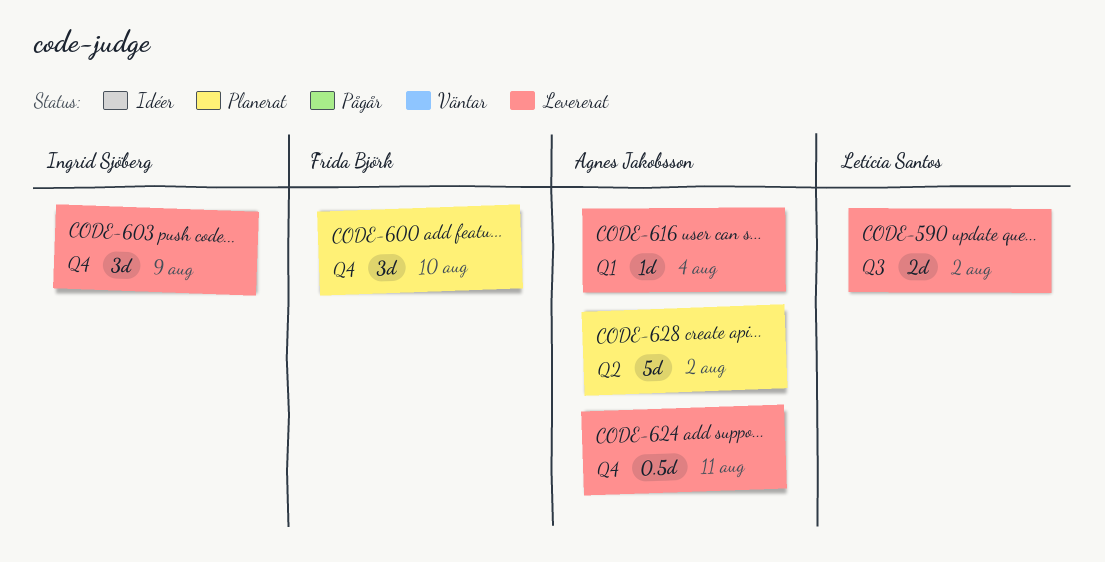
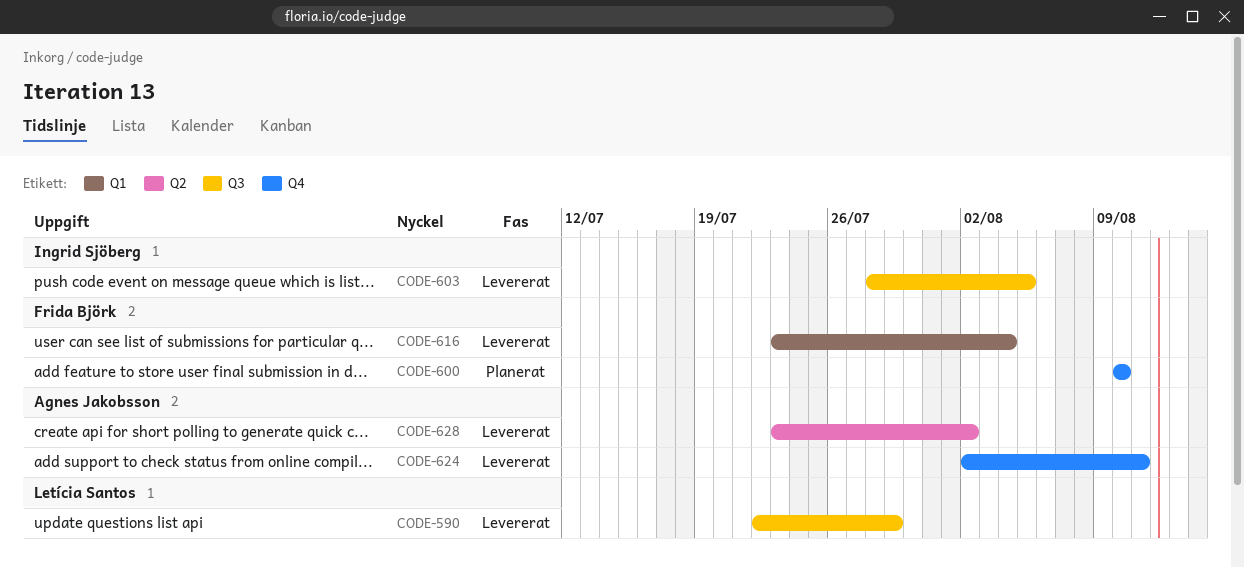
CODE-590, due: Aug 2 -> Jul 29
CODE-603, label: Q4 -> Q3
CODE-603, due: Aug 9 -> Aug 5
CODE-616, owner: Agnes Jakobsson -> Frida Björk
CODE-628, status: Planerat -> Levererat

